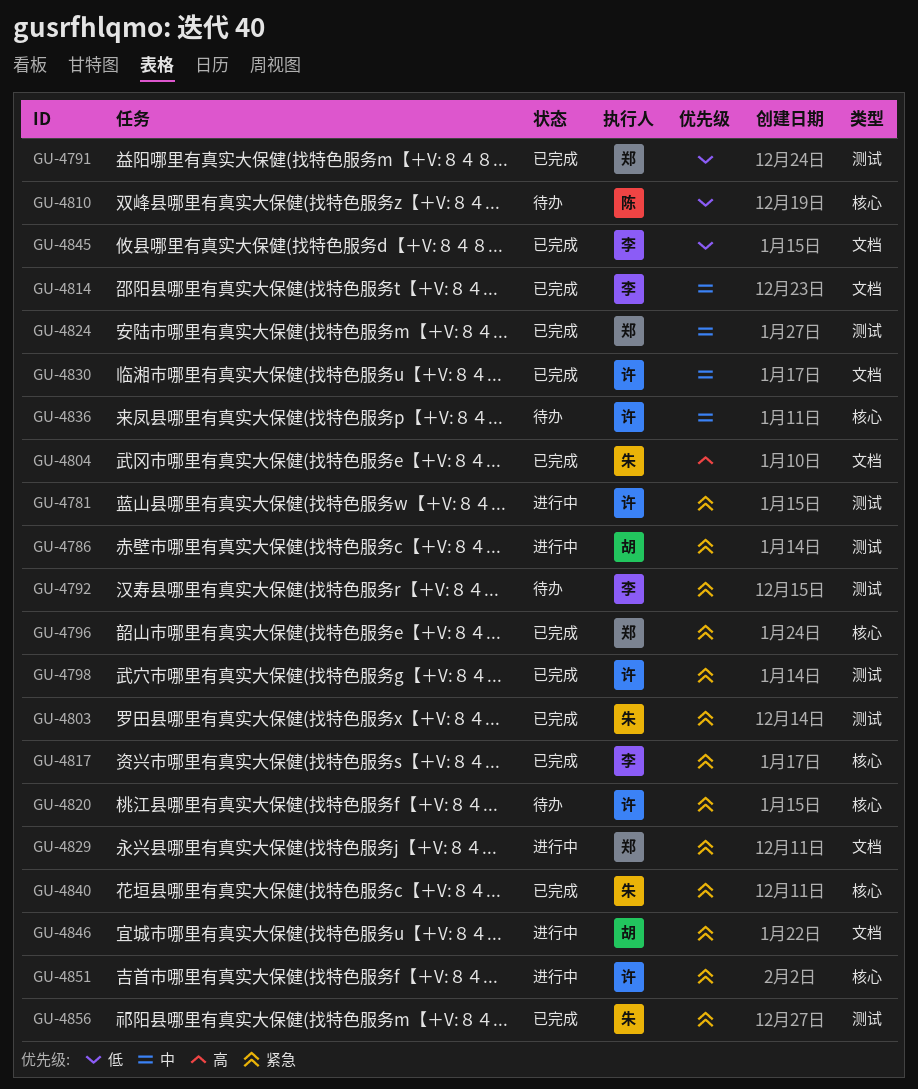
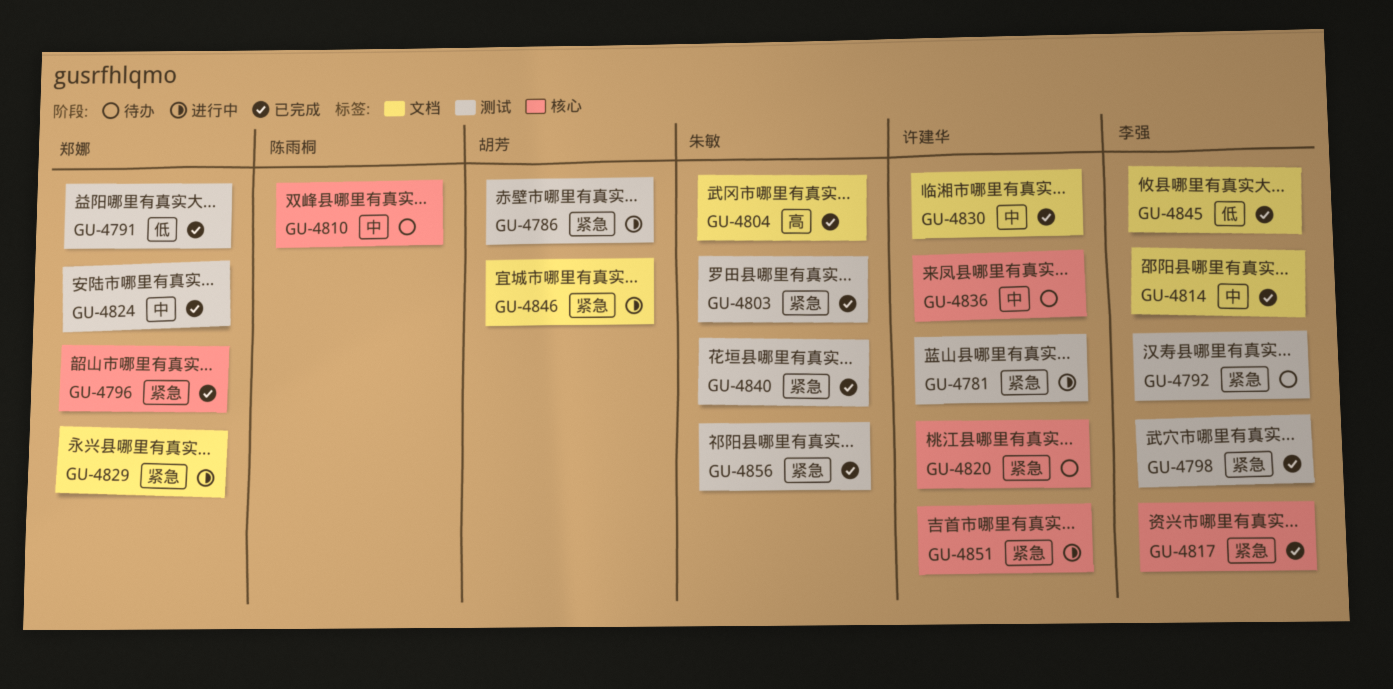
GU-4798, owner: 许建华 -> 李强
GU-4810, priority: 低 -> 中
GU-4840, label: 核心 -> 测试

